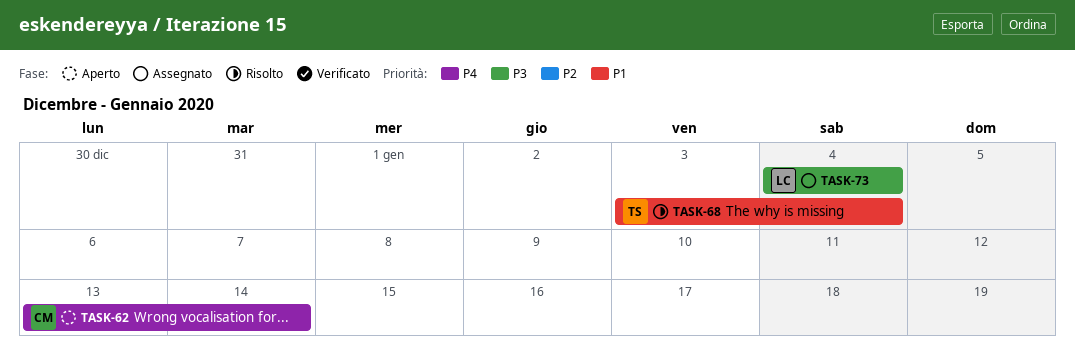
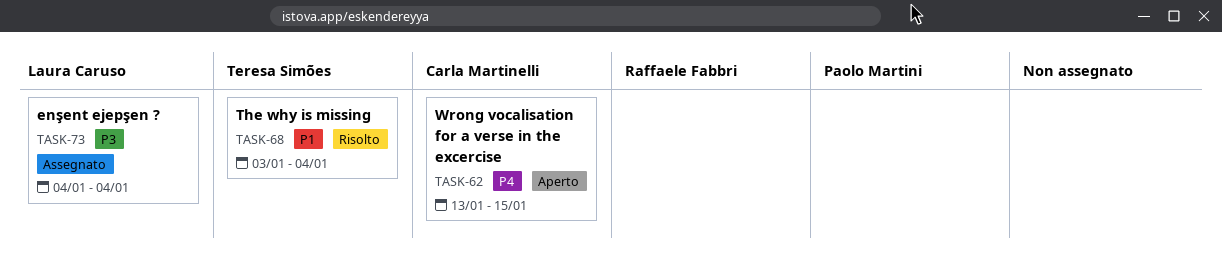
TASK-62, due: Jan 14 -> Jan 15

